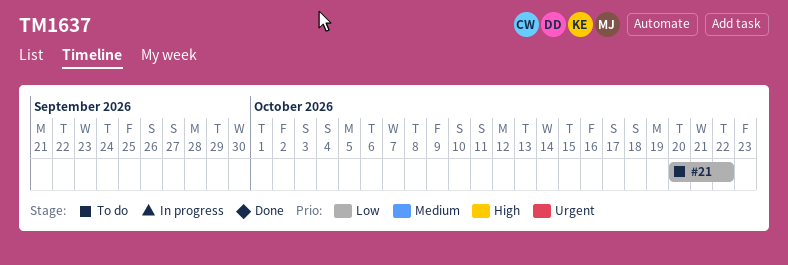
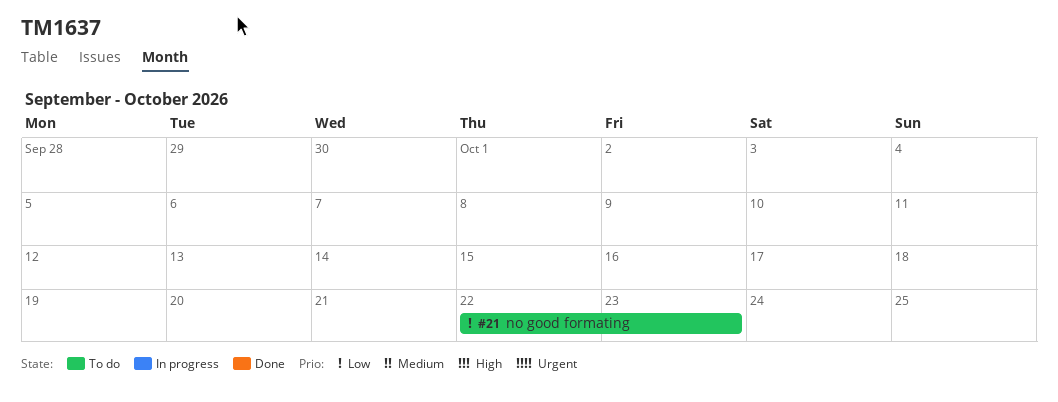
#21, start: Oct 20 -> Oct 22
#21, due: Oct 22 -> Oct 23

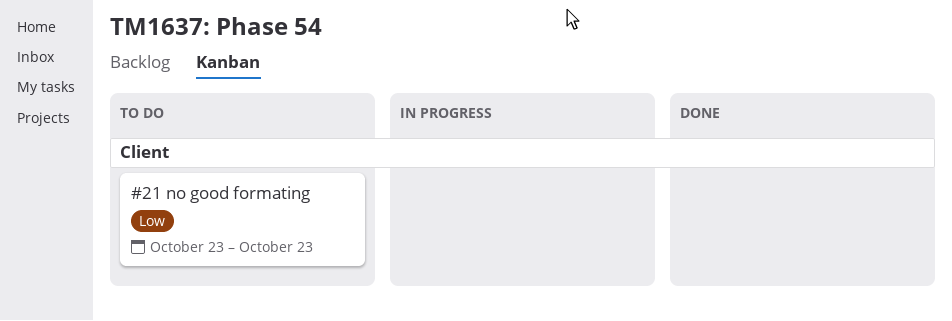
#21, start: Oct 22 -> Oct 23

